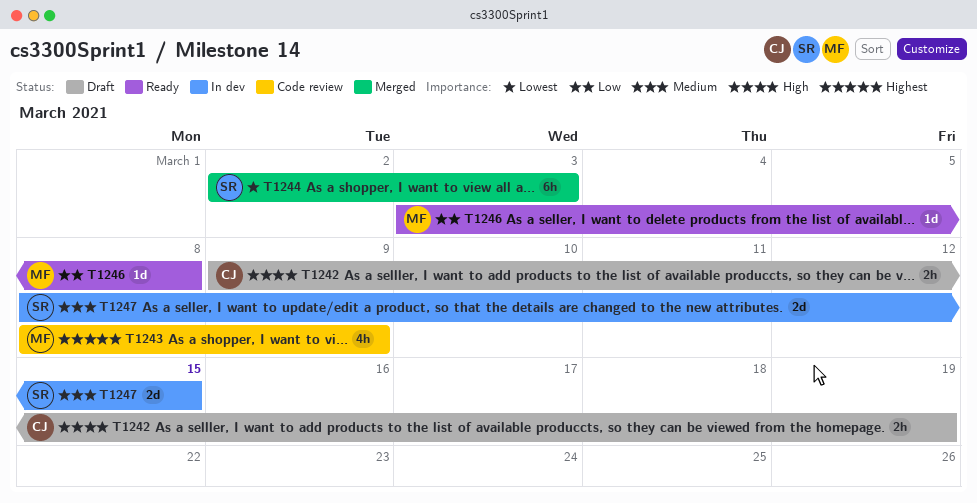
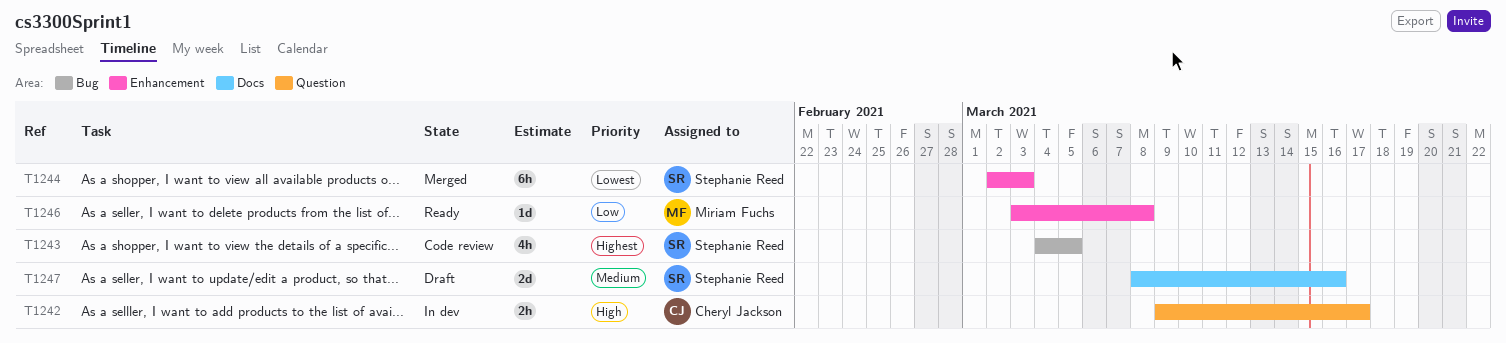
T1242, status: Draft -> In dev
T1242, due: Mar 19 -> Mar 17
T1243, owner: Miriam Fuchs -> Stephanie Reed
T1243, start: Mar 8 -> Mar 4
T1243, due: Mar 9 -> Mar 5
T1247, status: In dev -> Draft
T1247, due: Mar 15 -> Mar 16

